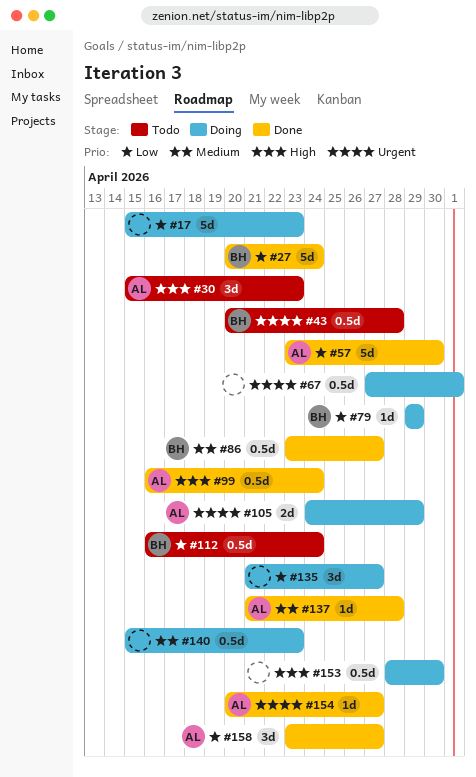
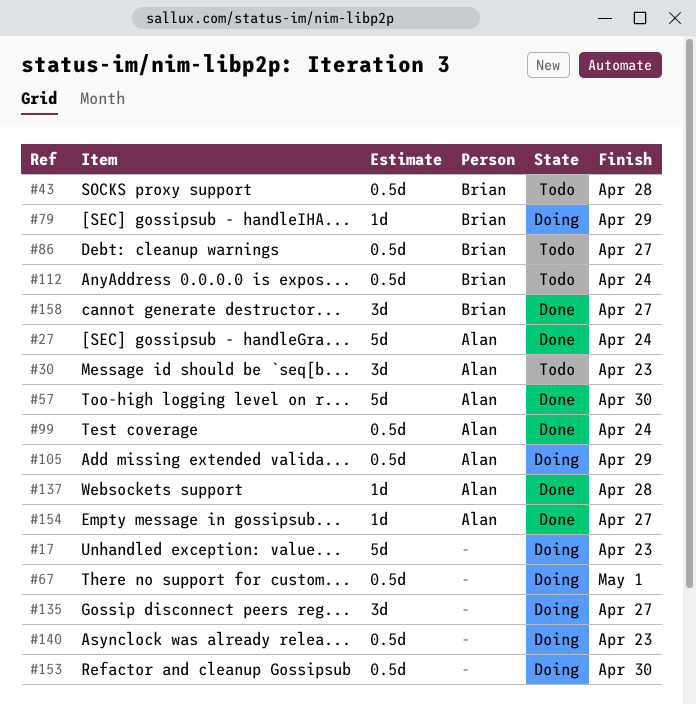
#27, owner: Brian -> Alan
#86, status: Done -> Todo
#105, estimate: 2d -> 0.5d
#158, owner: Alan -> Brian

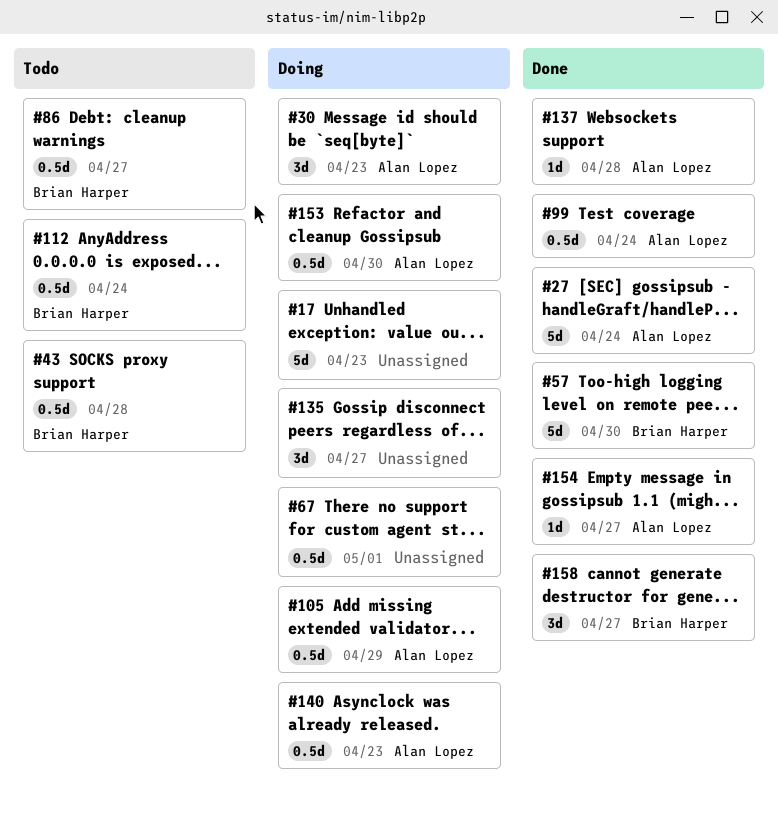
#30, status: Todo -> Doing
#57, owner: Alan Lopez -> Brian Harper
#79: present -> none
#140, owner: none -> Alan Lopez
#153, owner: none -> Alan Lopez

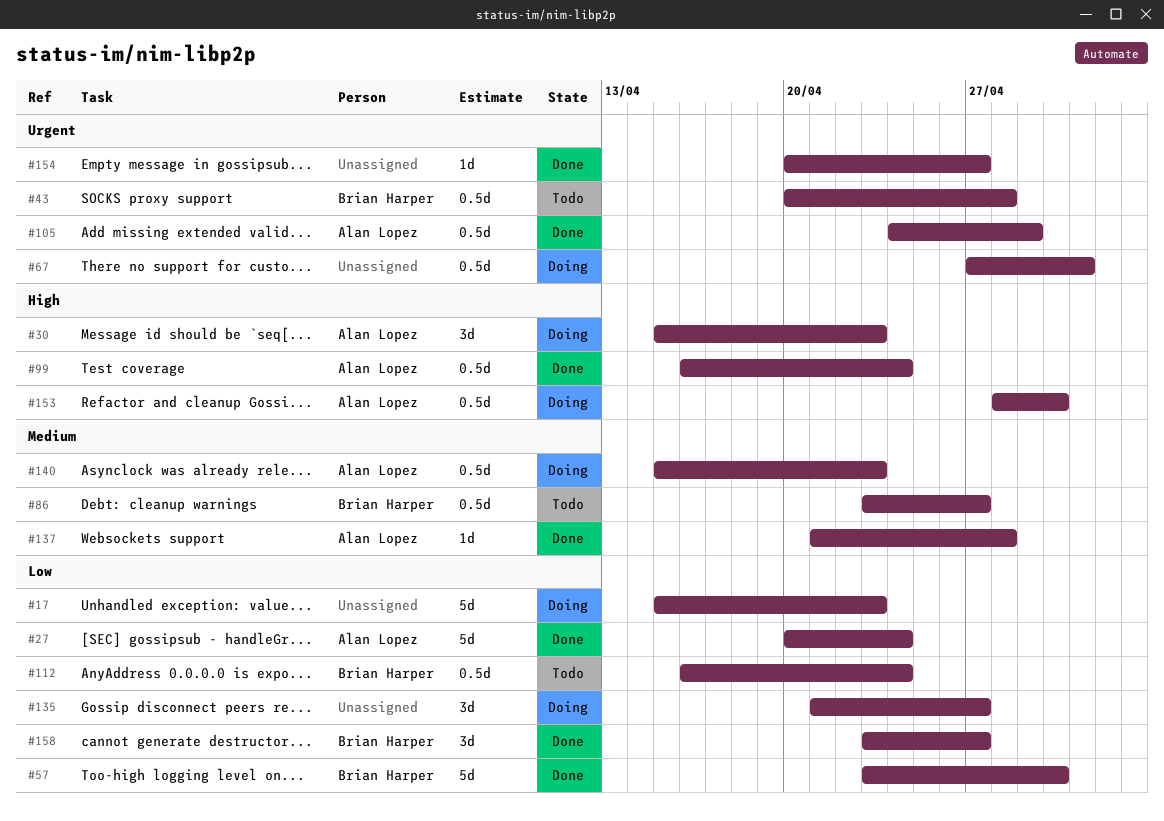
#105, status: Doing -> Done
#154, owner: Alan Lopez -> none

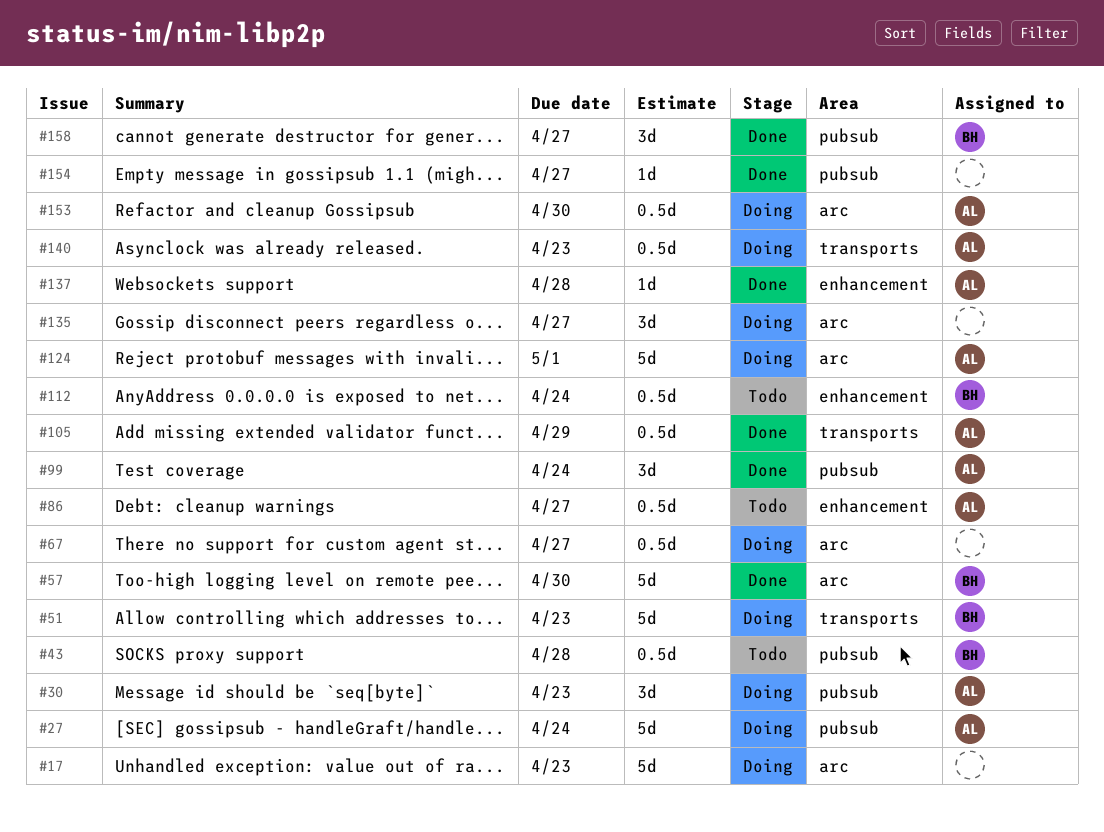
#27, status: Done -> Doing
#51: none -> present
#67, due: May 1 -> Apr 27
#86, owner: Brian Harper -> Alan Lopez
#99, estimate: 0.5d -> 3d
#124: none -> present

